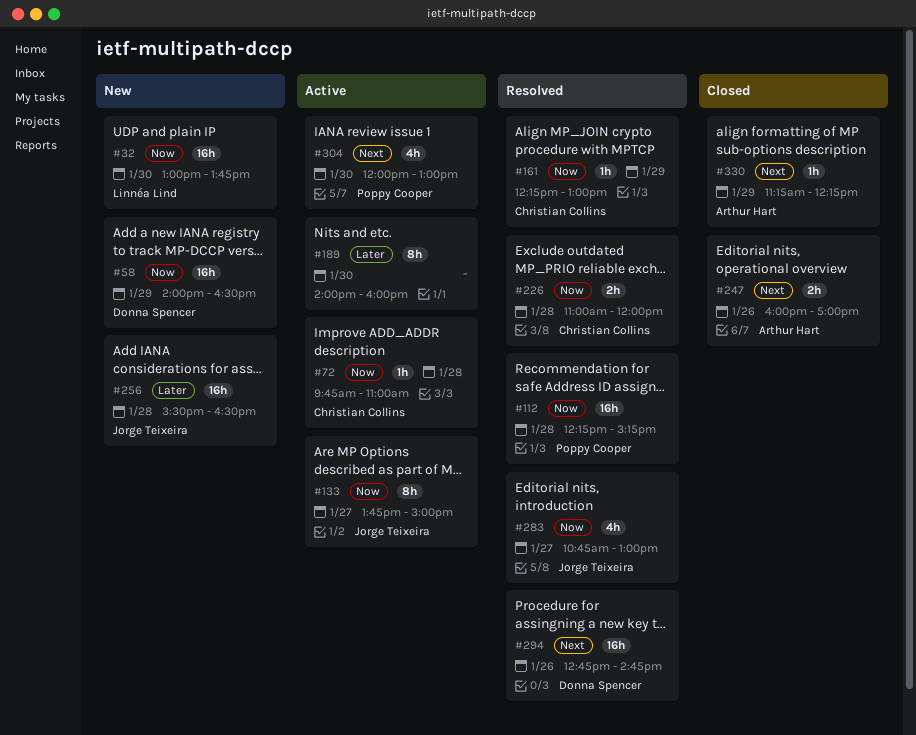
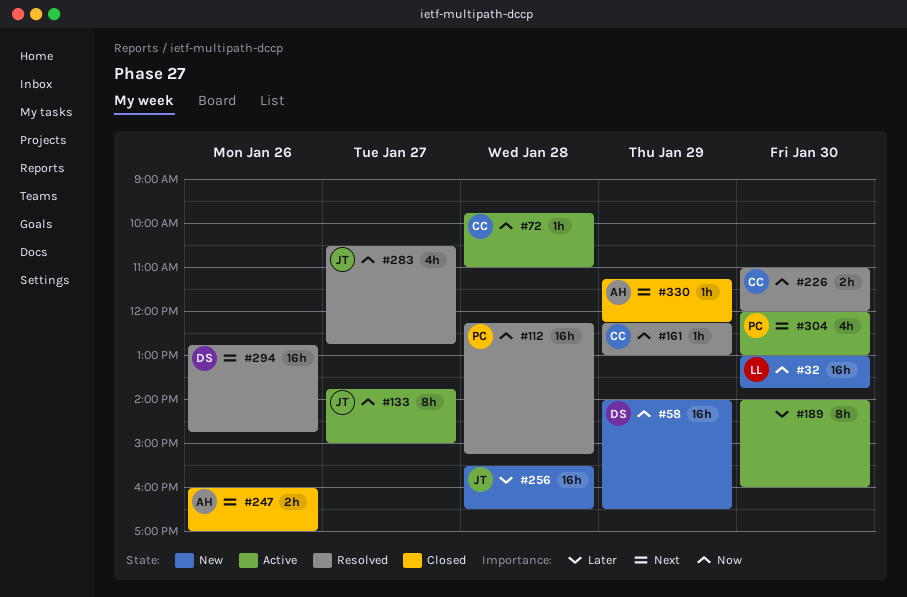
#226, day: Jan 28 -> Jan 30
#283, begins: 10:45 -> 10:30
#283, ends: 13:00 -> 12:45

